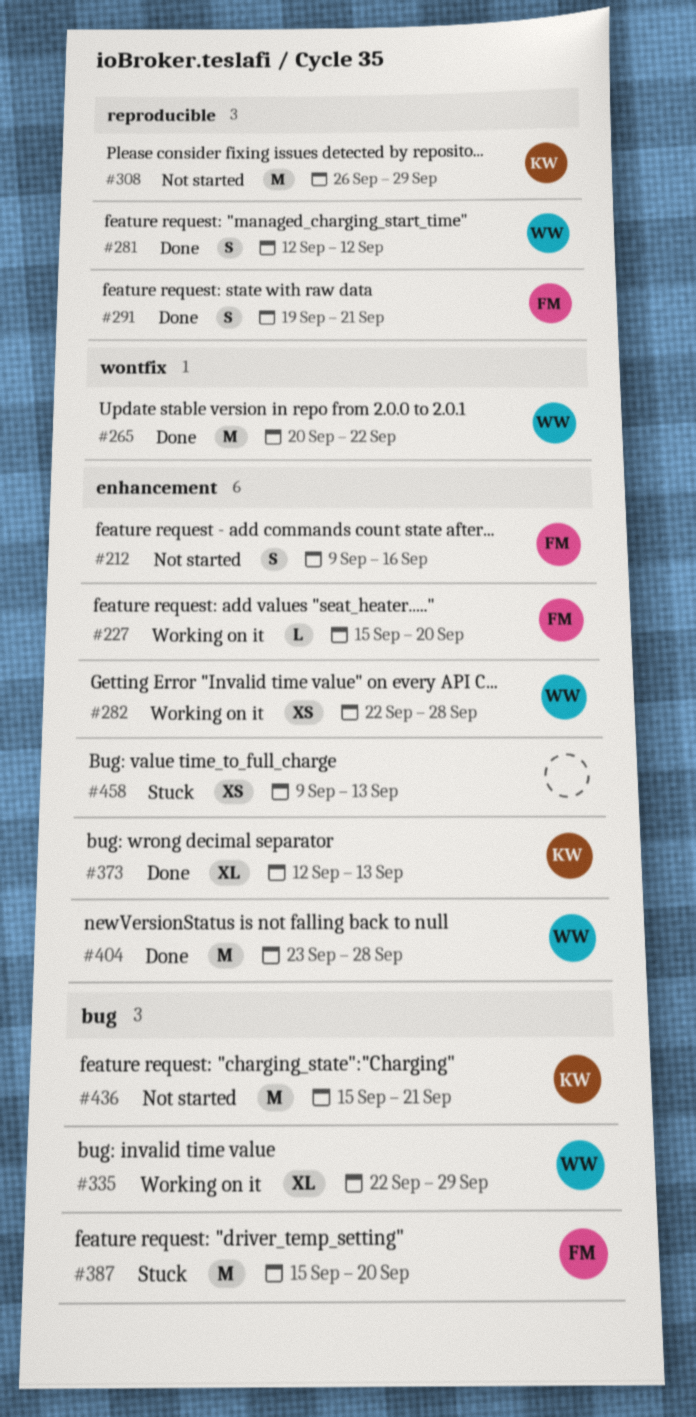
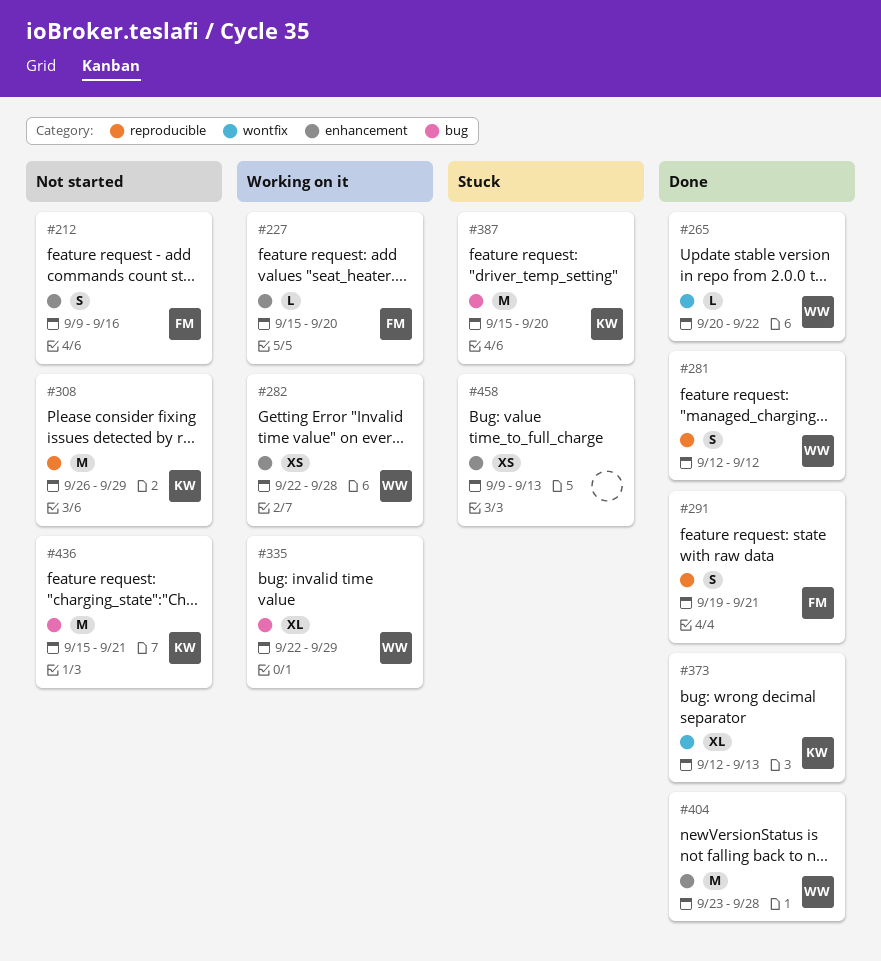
#265, estimate: M -> L
#373, label: enhancement -> wontfix
#387, owner: FM -> KW

